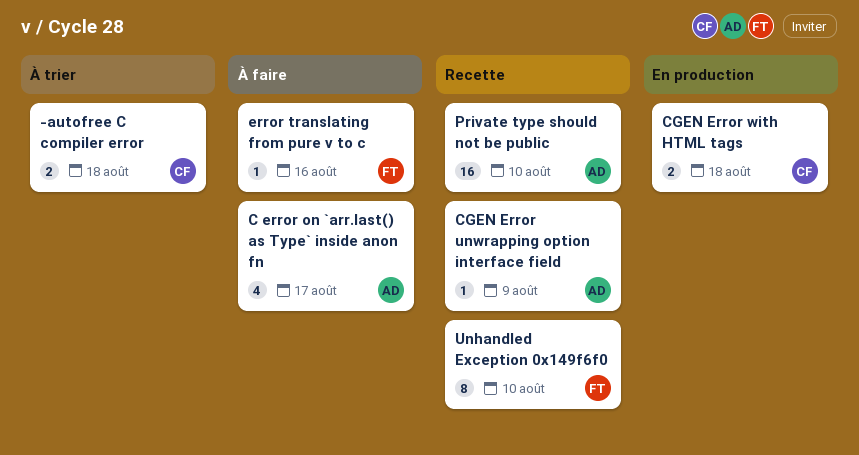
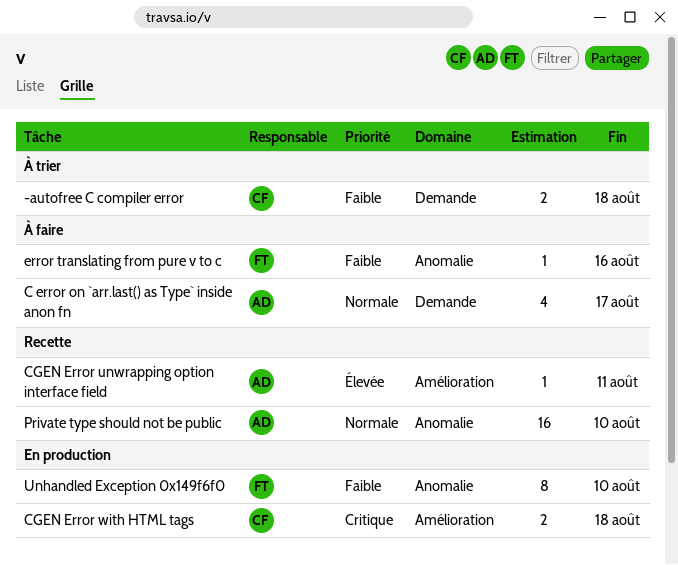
CGEN Error unwrapping option interface field, due: Aug 9 -> Aug 11
Unhandled Exception 0x149f6f0, status: Recette -> En production

